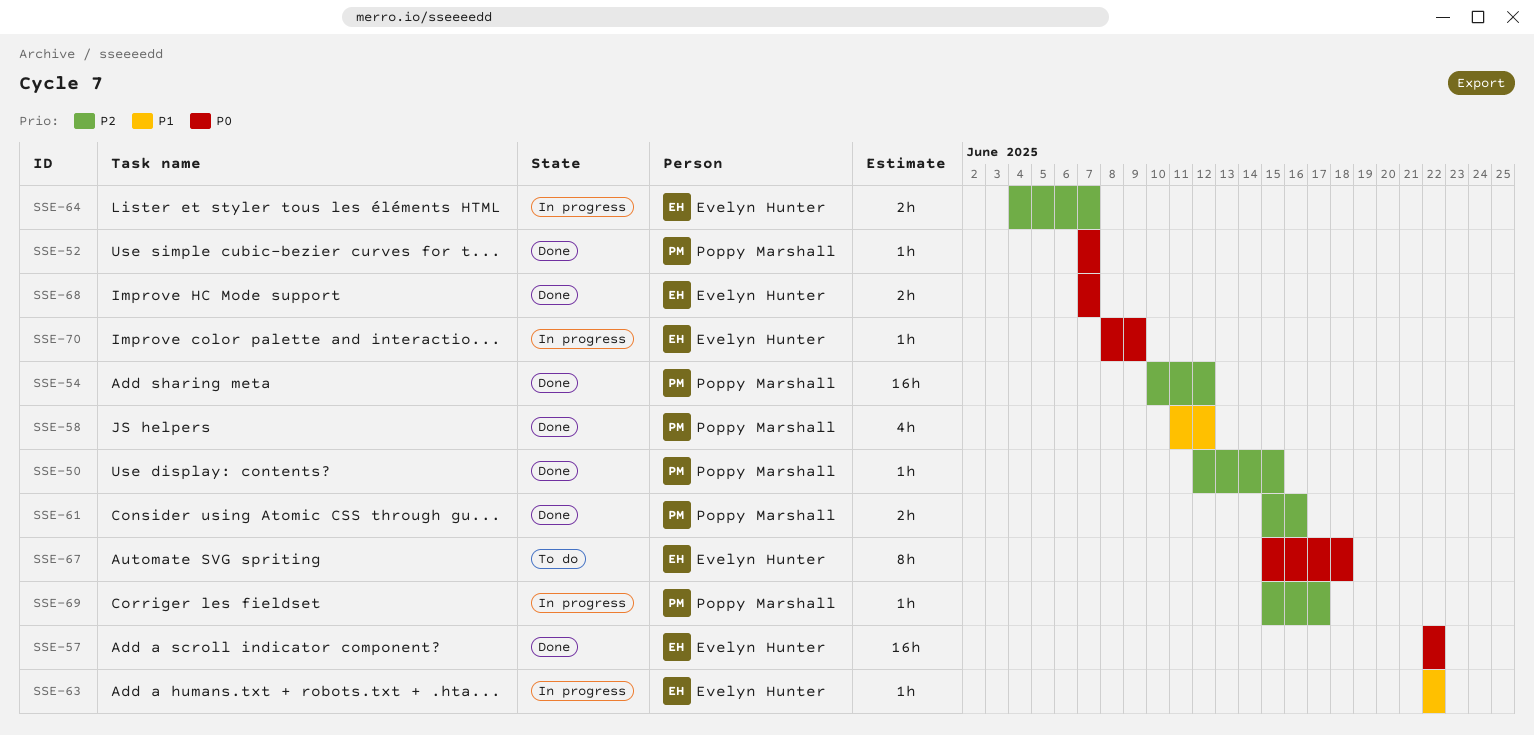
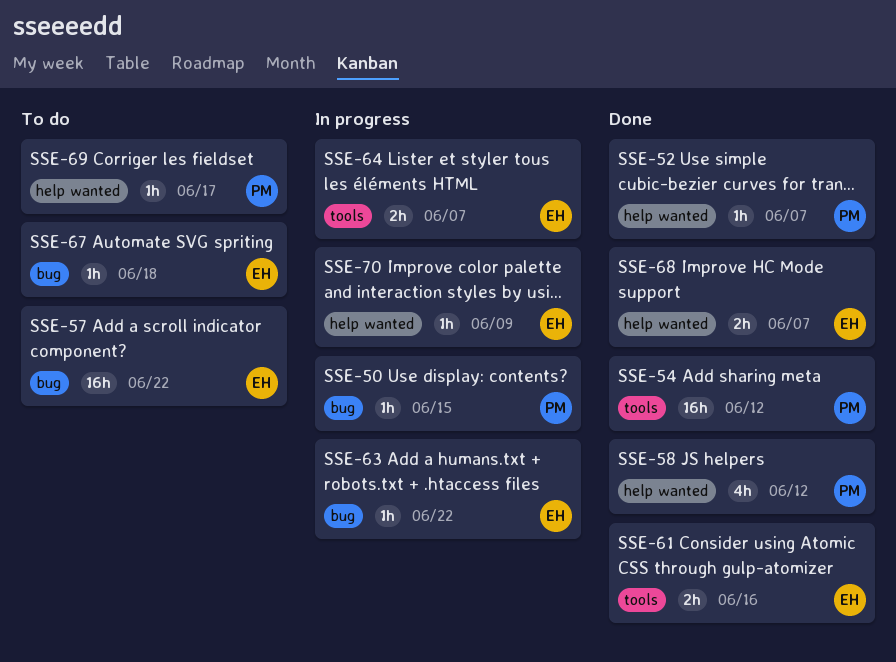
SSE-50, status: Done -> In progress
SSE-57, status: Done -> To do
SSE-61, owner: Poppy Marshall -> Evelyn Hunter
SSE-67, estimate: 8h -> 1h
SSE-69, status: In progress -> To do

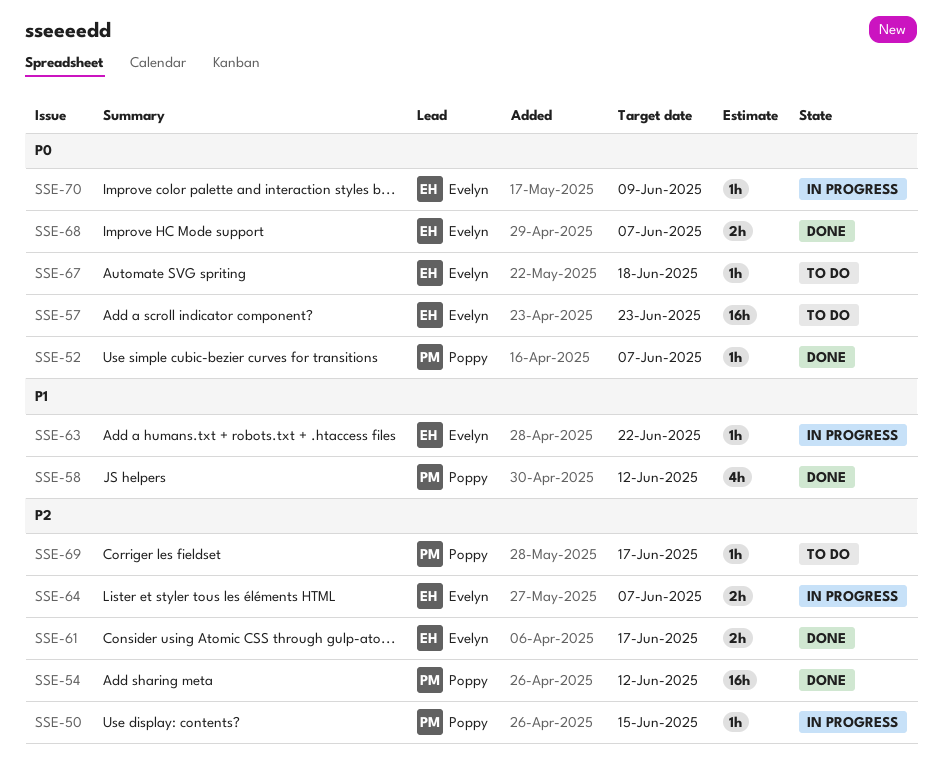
SSE-57, due: Jun 22 -> Jun 23
SSE-61, due: Jun 16 -> Jun 17

